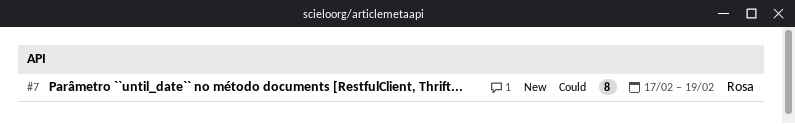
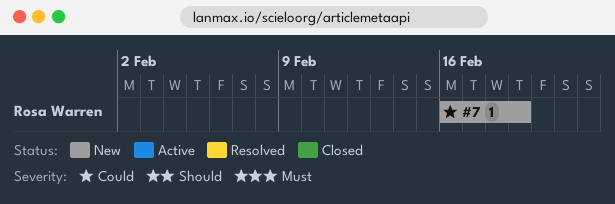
#7, estimate: 8 -> 1
#7, start: Feb 17 -> Feb 16

